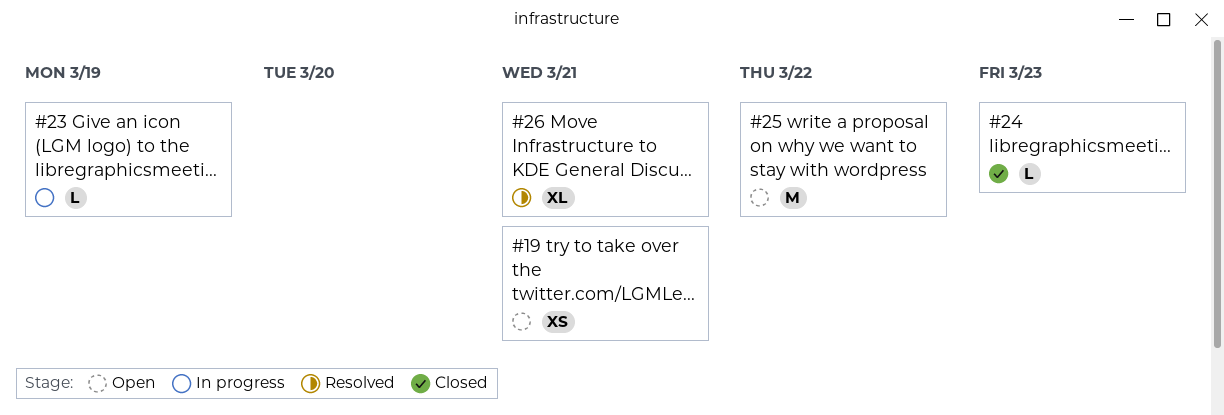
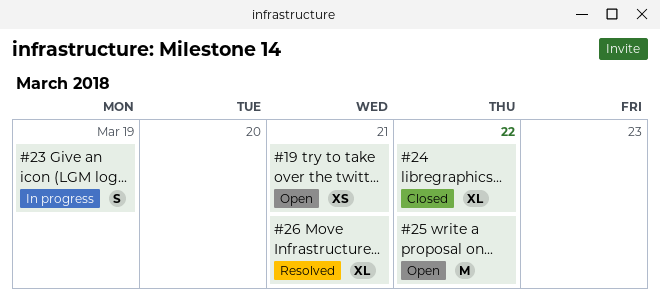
#23, estimate: L -> S
#24, estimate: L -> XL
#24, due: Mar 23 -> Mar 22

